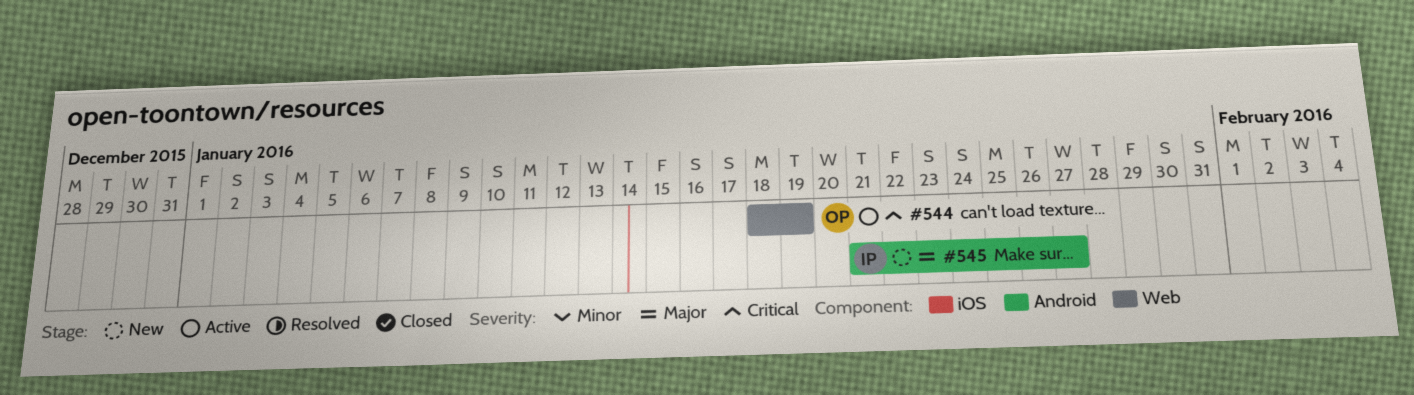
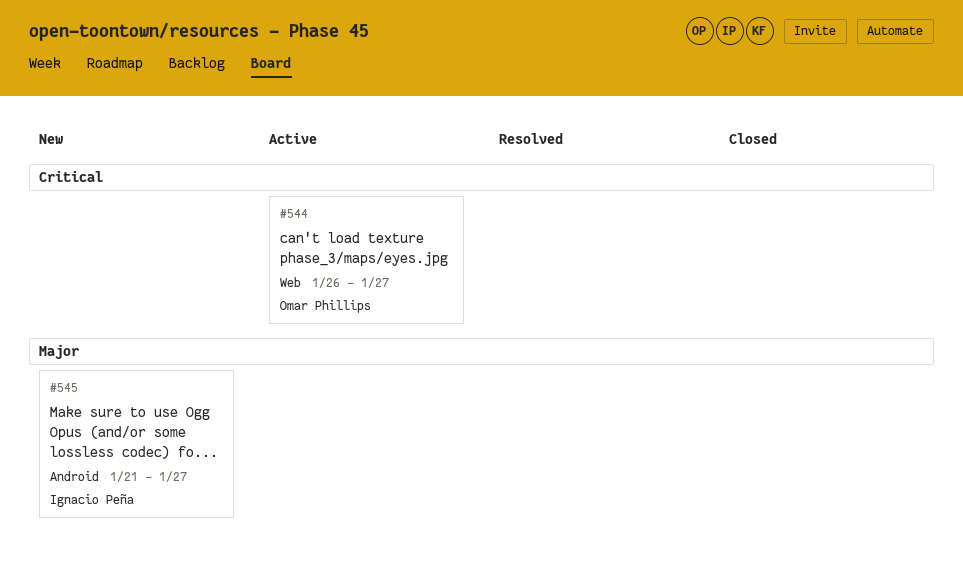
#544, start: Jan 18 -> Jan 26
#544, due: Jan 19 -> Jan 27

